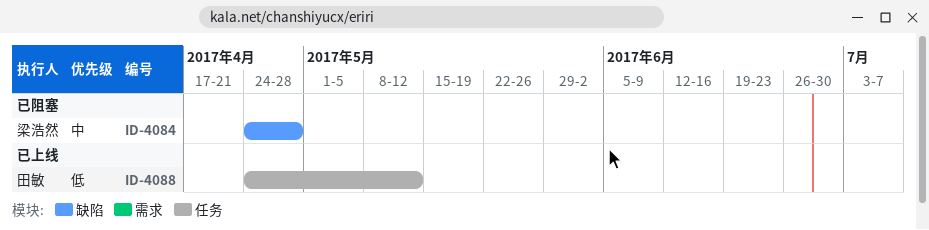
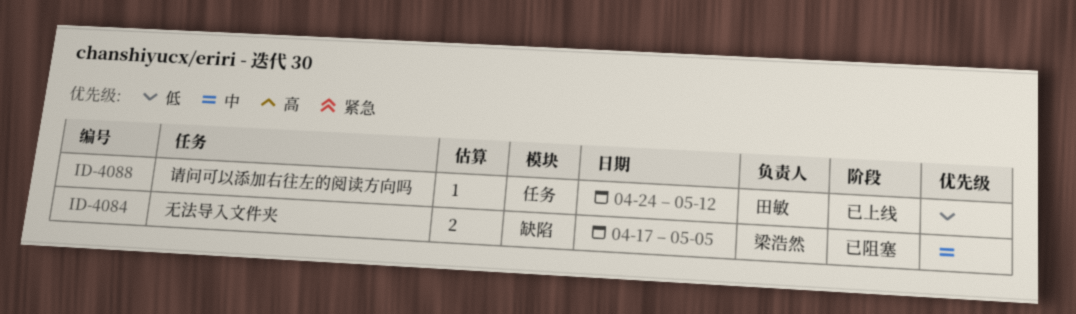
ID-4084, start: Apr 24 -> Apr 17
ID-4084, due: Apr 28 -> May 5

